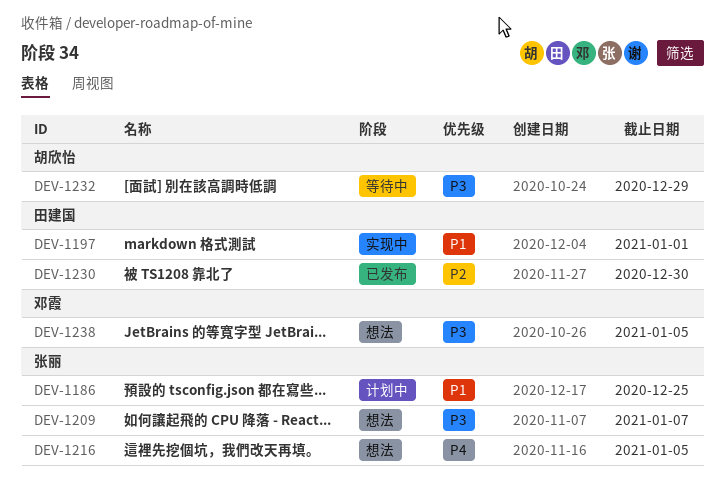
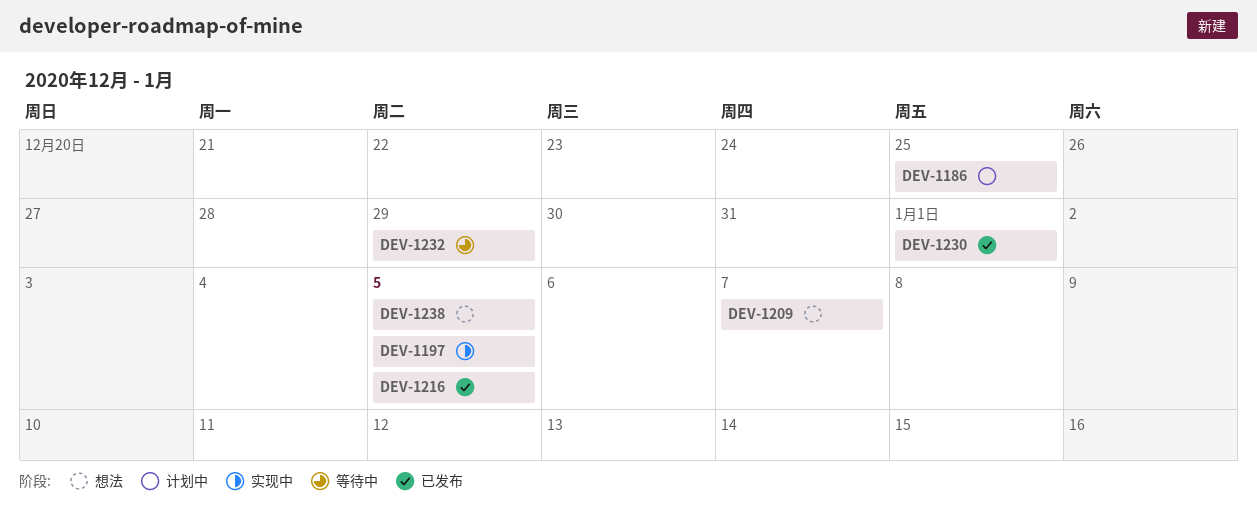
DEV-1197, due: Jan 1 -> Jan 5
DEV-1216, status: 想法 -> 已发布
DEV-1230, due: Dec 30 -> Jan 1

